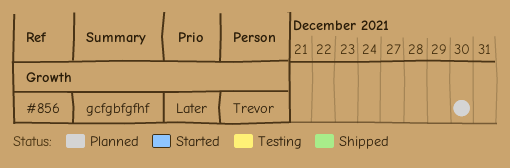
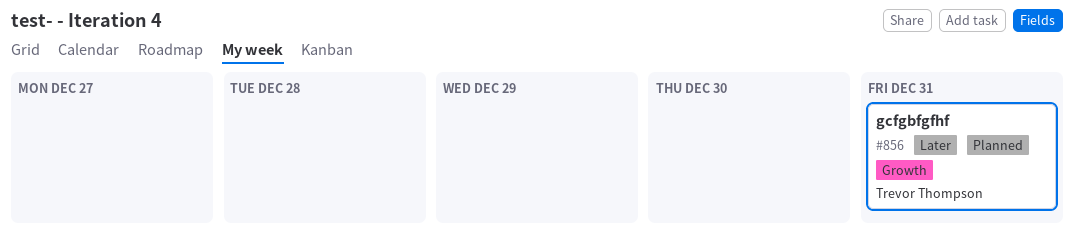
#856, due: Dec 30 -> Dec 31

